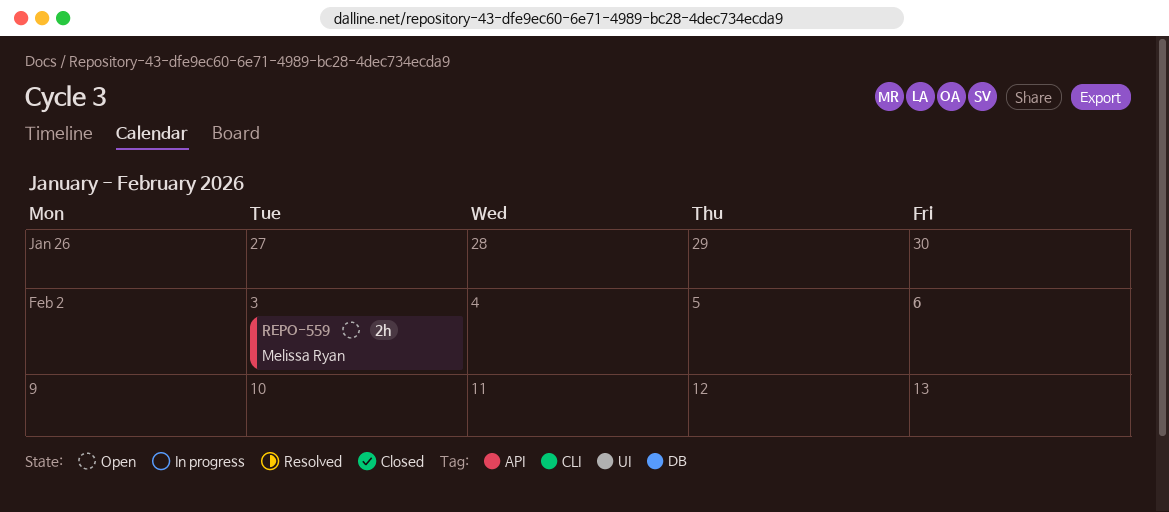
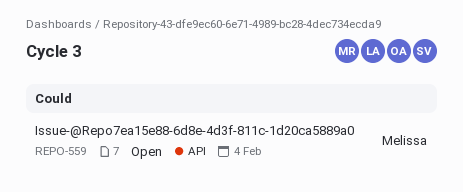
REPO-559, due: Feb 3 -> Feb 4

